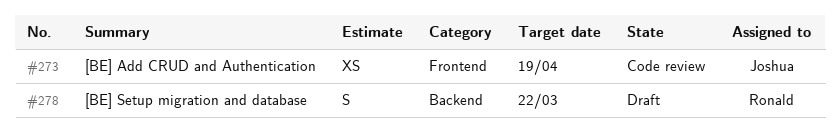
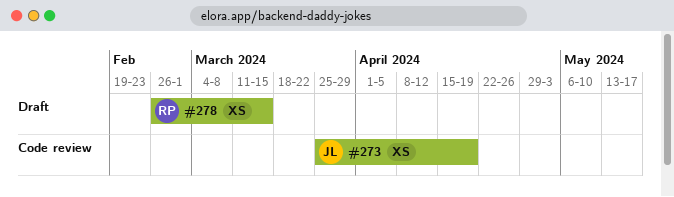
#278, estimate: S -> XS
#278, due: Mar 22 -> Mar 15

